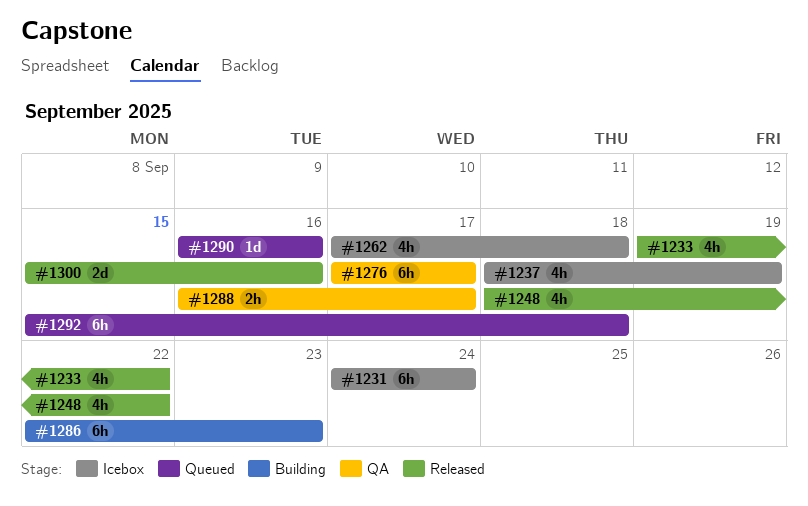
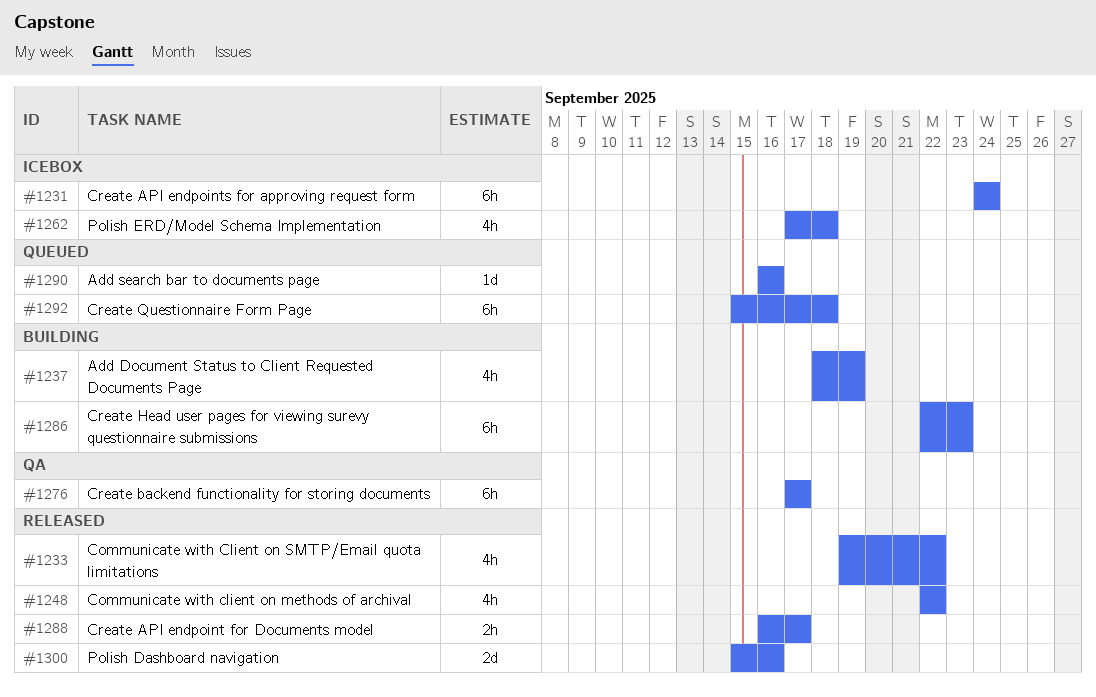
#1237, status: Icebox -> Building
#1248, start: Sep 18 -> Sep 22
#1288, status: QA -> Released

